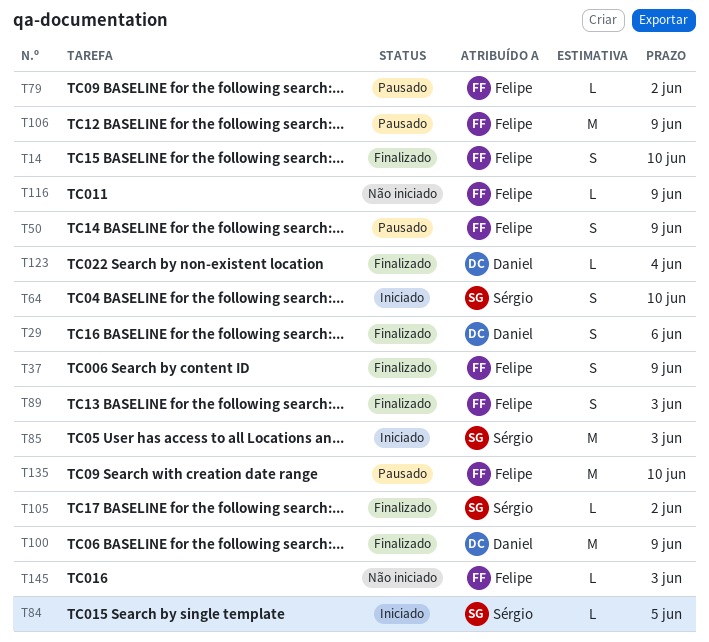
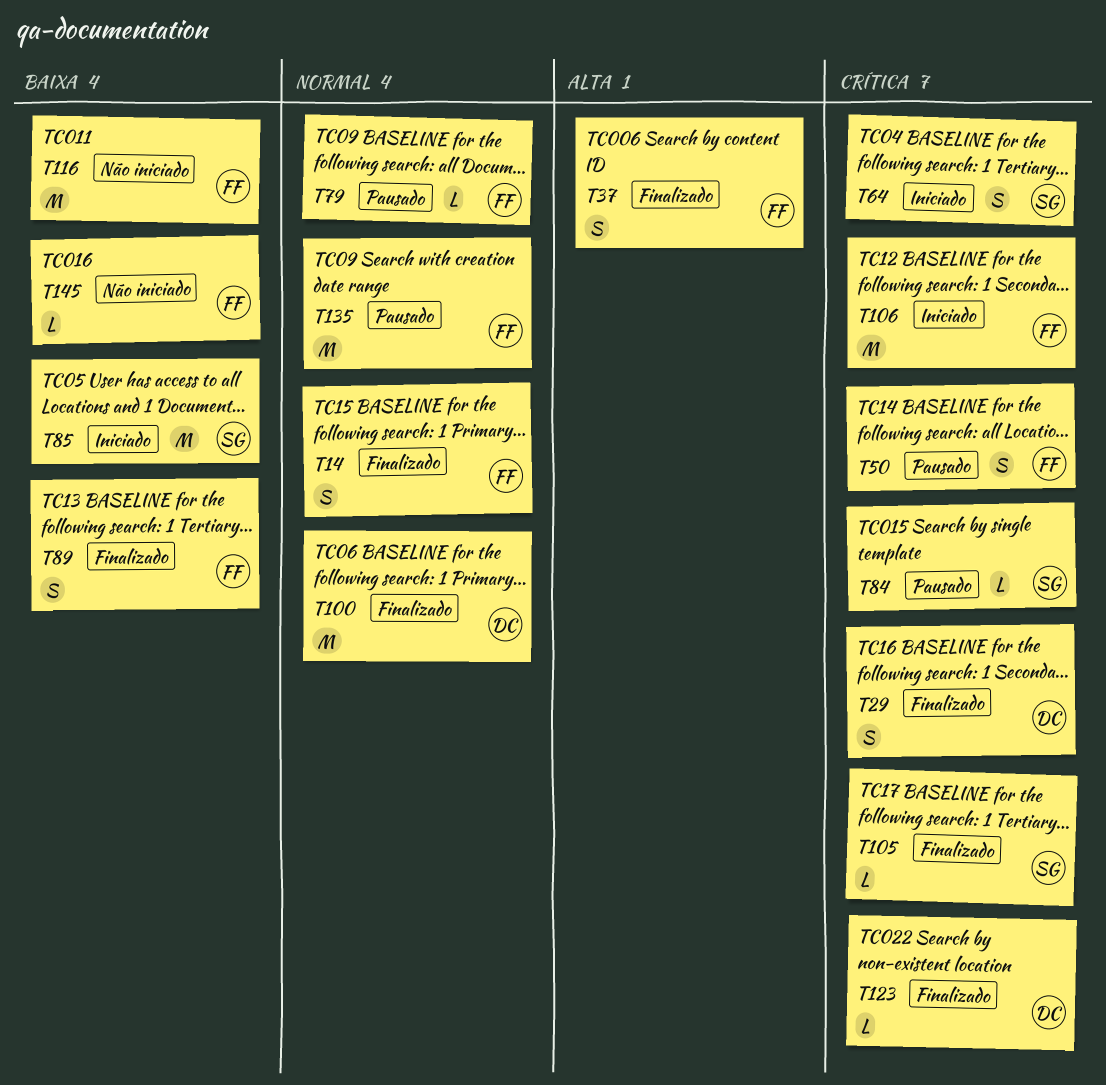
T84, status: Iniciado -> Pausado
T106, status: Pausado -> Iniciado
T116, estimate: L -> M

